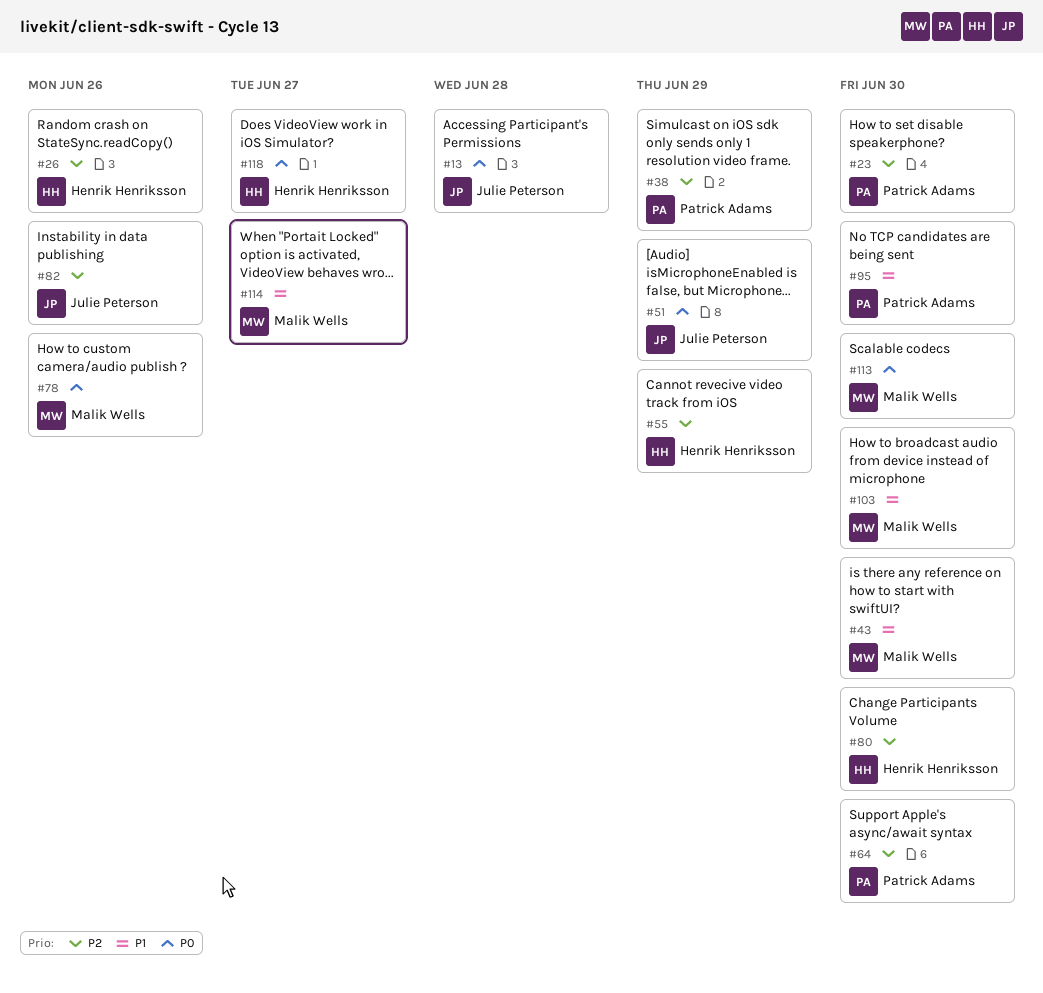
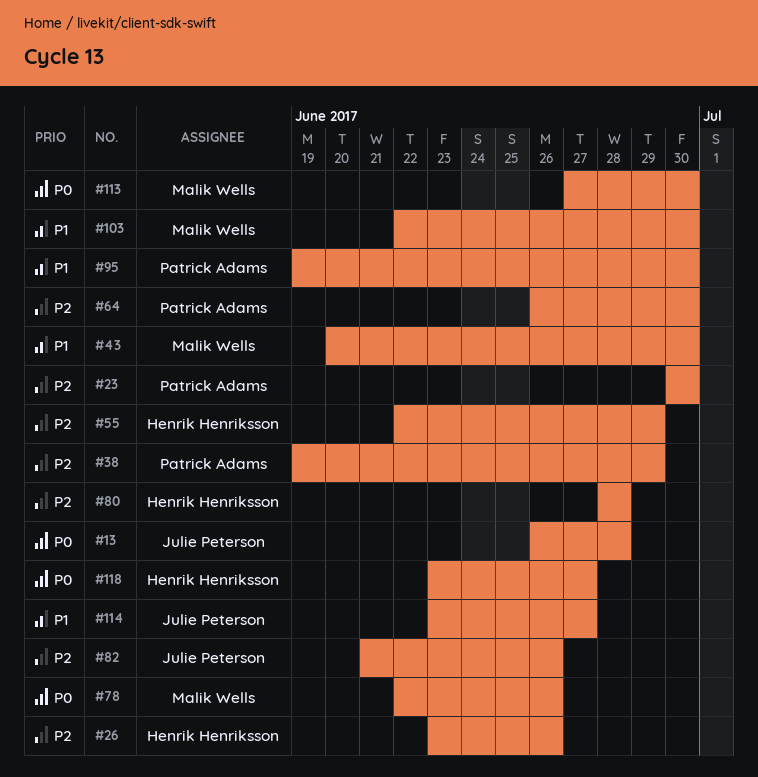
#51: present -> none
#80, due: Jun 30 -> Jun 28
#114, owner: Malik Wells -> Julie Peterson

